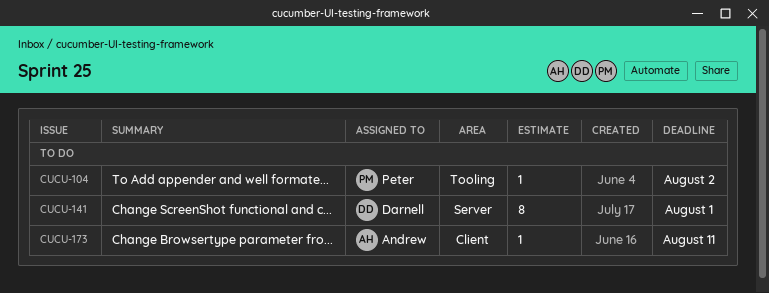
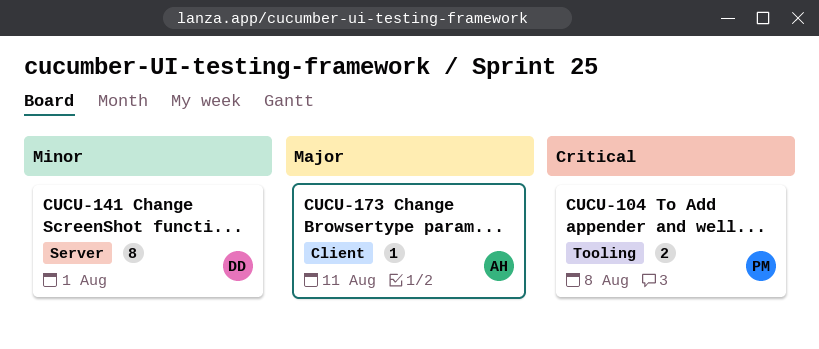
CUCU-104, estimate: 1 -> 2
CUCU-104, due: Aug 2 -> Aug 8

